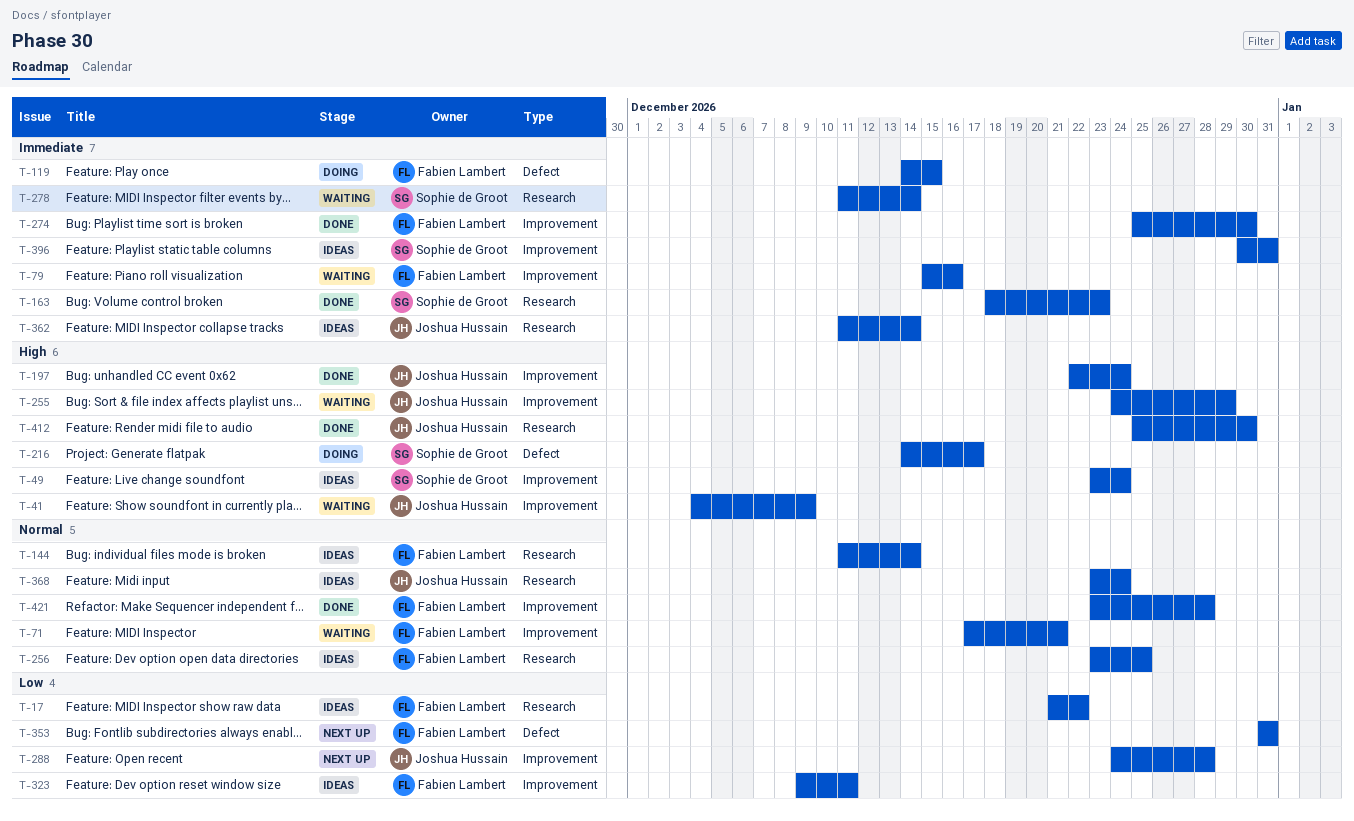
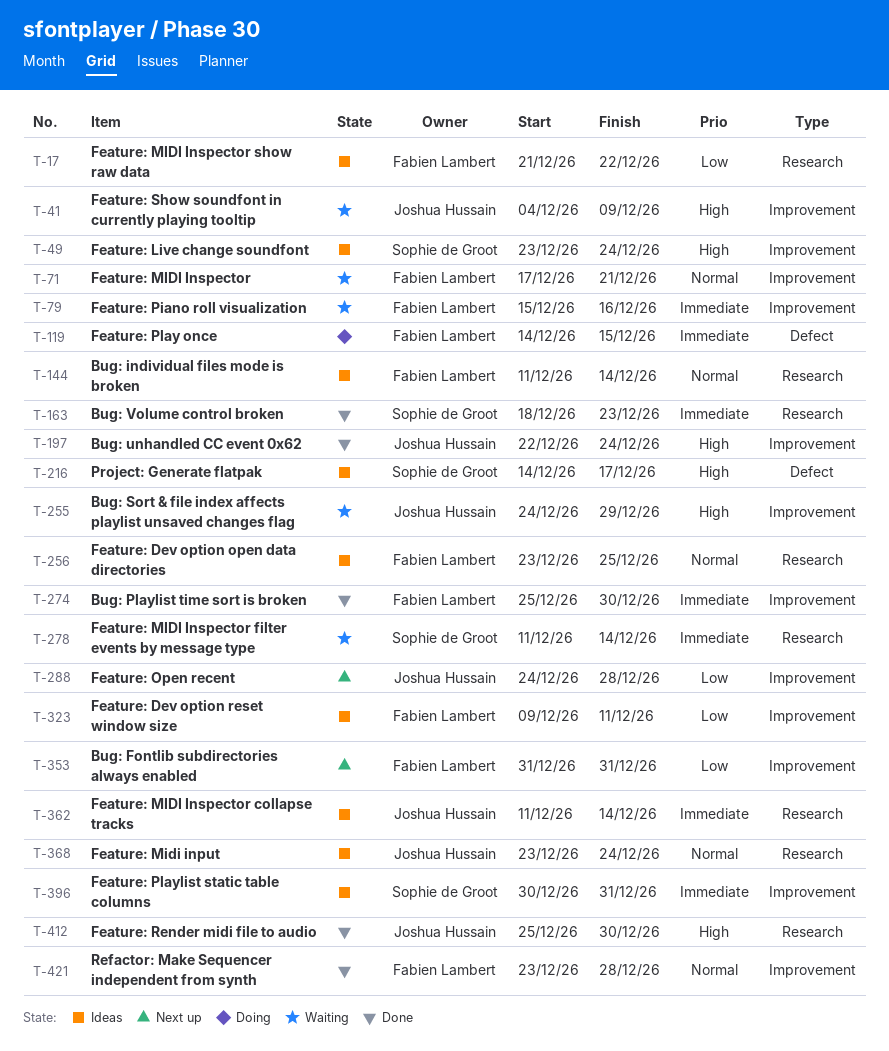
T-216, status: Doing -> Ideas
T-353, label: Defect -> Improvement

